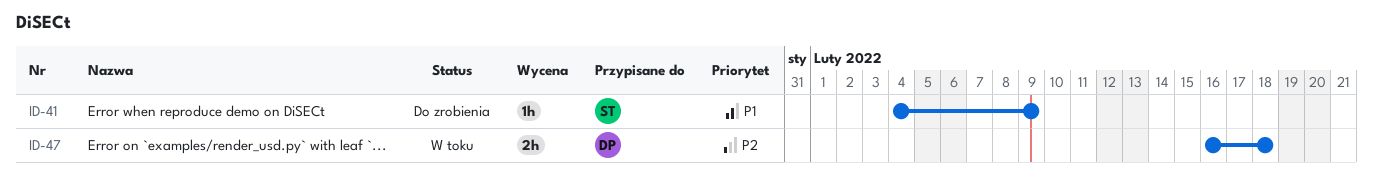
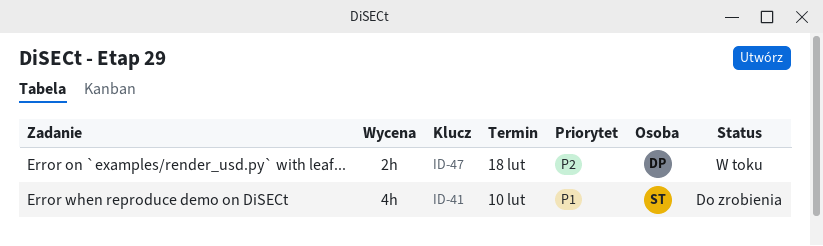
ID-41, estimate: 1h -> 4h
ID-41, due: Feb 9 -> Feb 10

